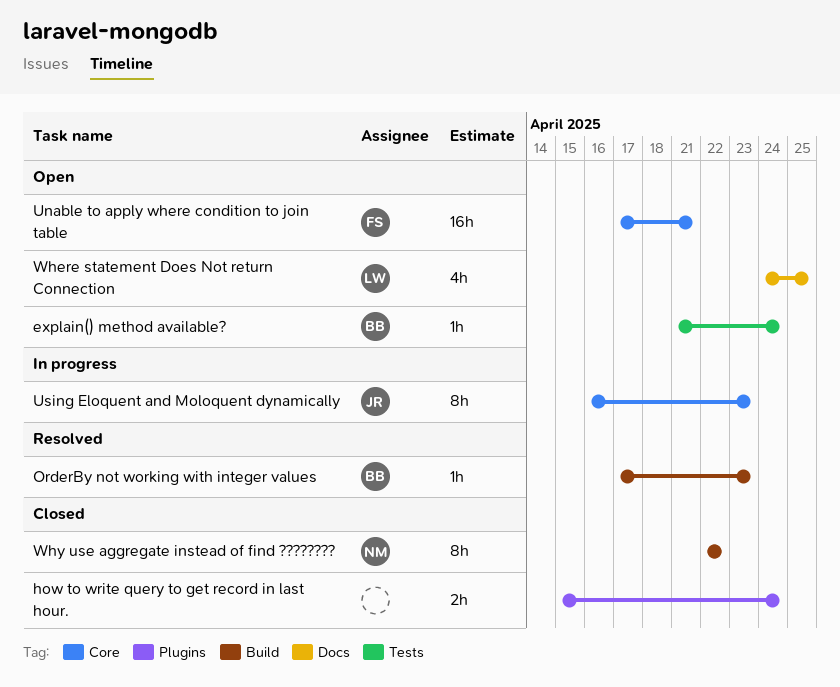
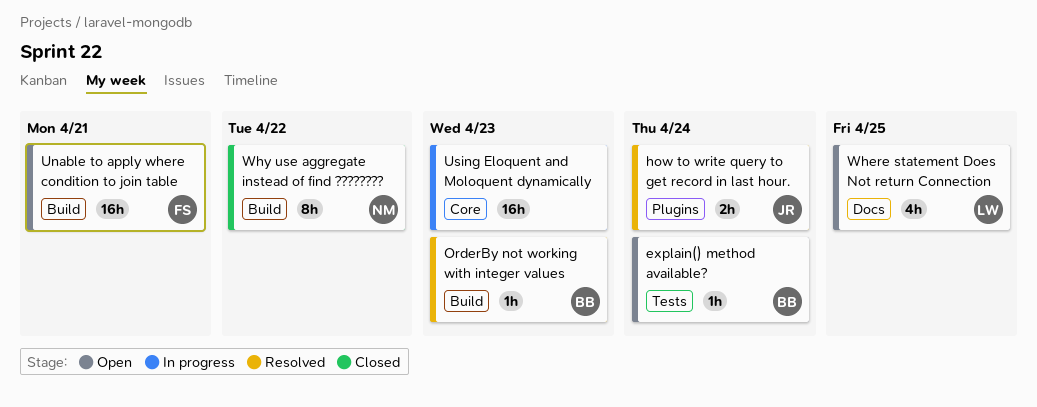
how to write query to get record in last hour., status: Closed -> Resolved
how to write query to get record in last hour., owner: none -> JR
Unable to apply where condition to join table, label: Core -> Build
Using Eloquent and Moloquent dynamically, owner: JR -> none
Using Eloquent and Moloquent dynamically, estimate: 8h -> 16h

